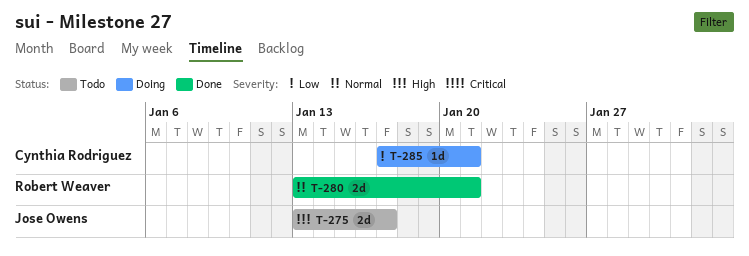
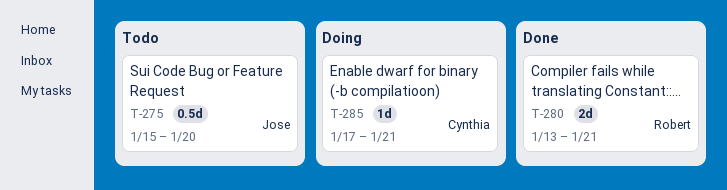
T-275, estimate: 2d -> 0.5d
T-275, start: Jan 13 -> Jan 15
T-275, due: Jan 17 -> Jan 20

